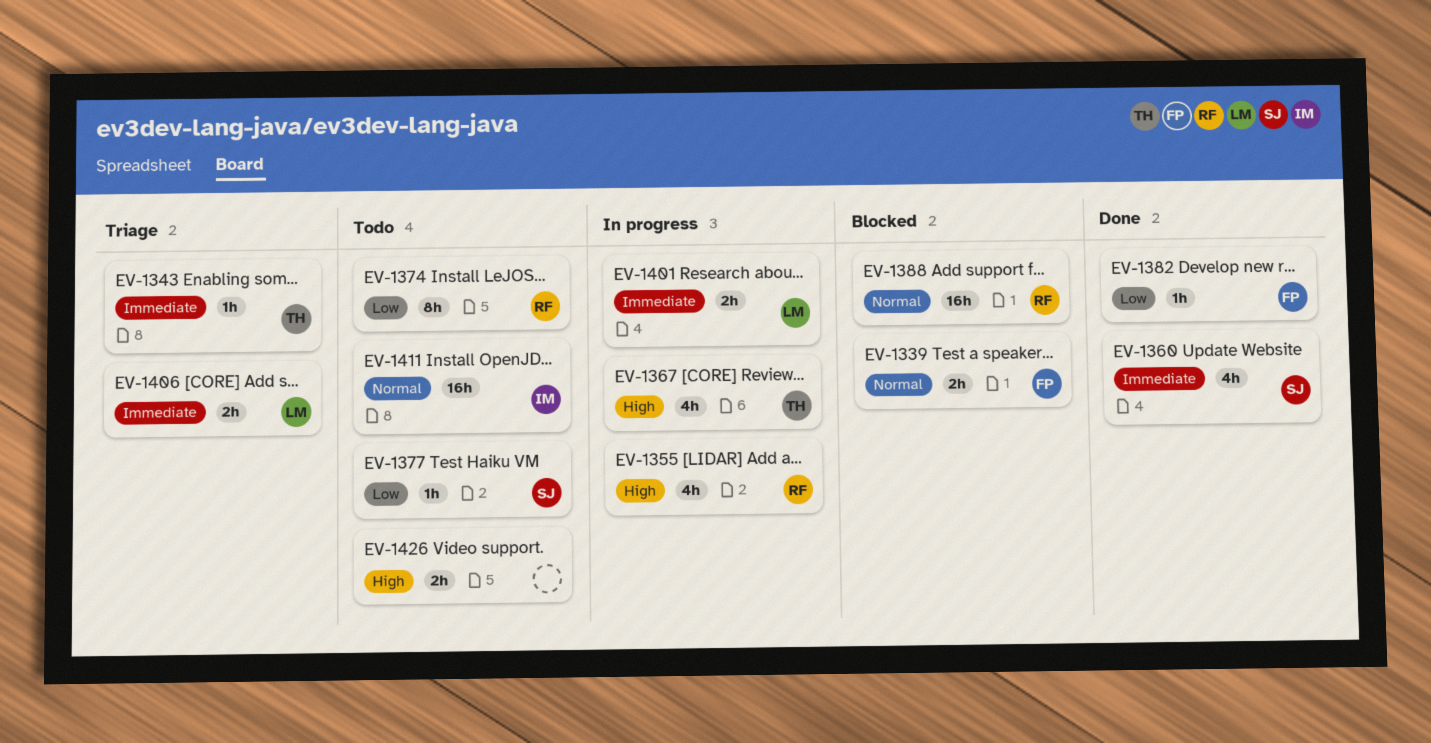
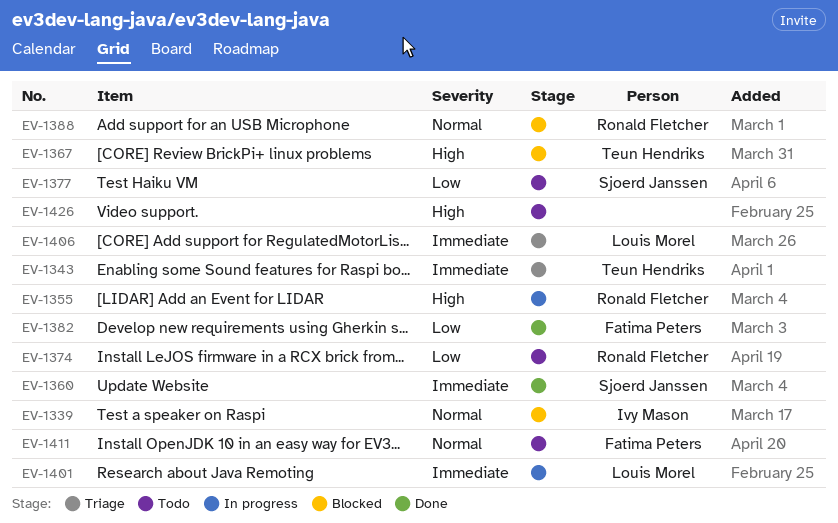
EV-1339, owner: Fatima Peters -> Ivy Mason
EV-1367, status: In progress -> Blocked
EV-1411, owner: Ivy Mason -> Fatima Peters

